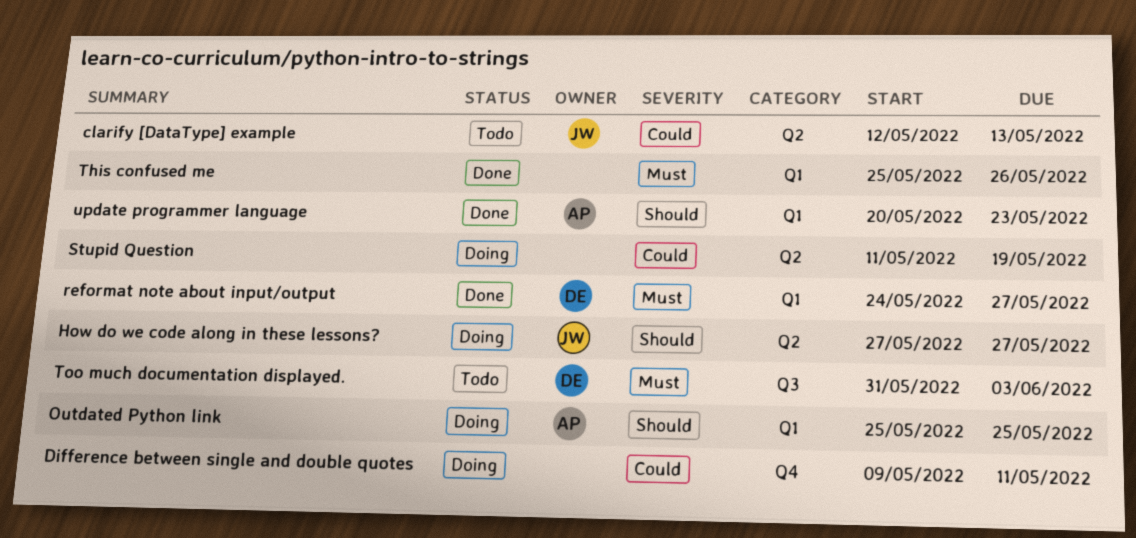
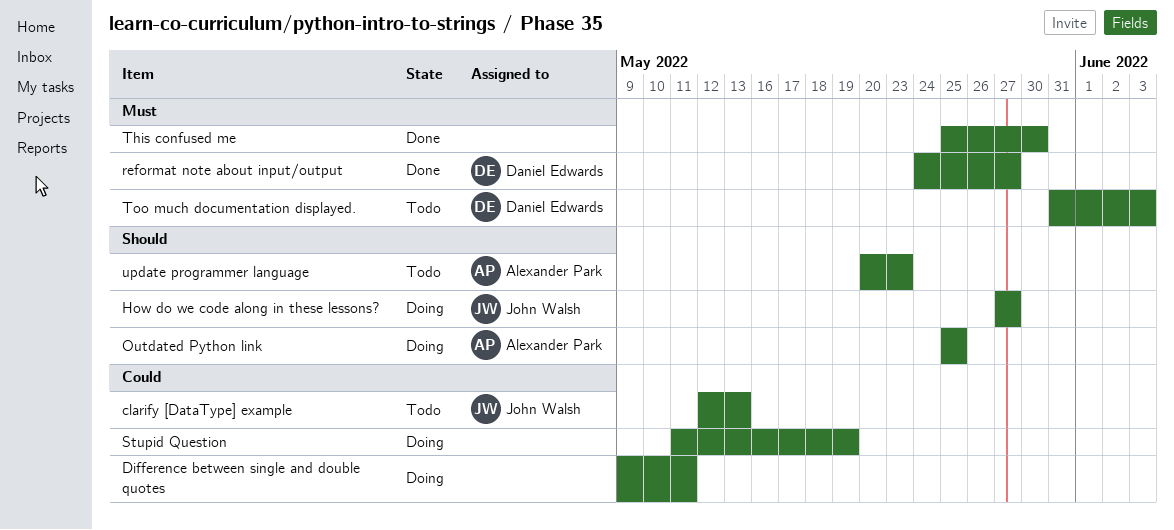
This confused me, due: May 26 -> May 30
update programmer language, status: Done -> Todo

